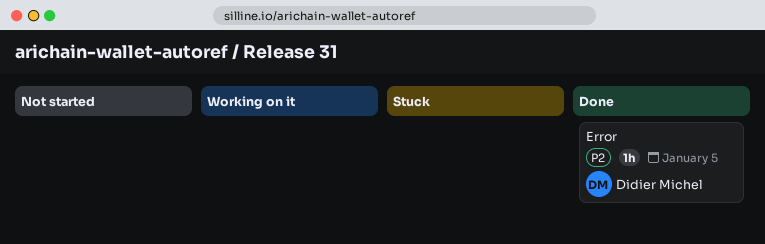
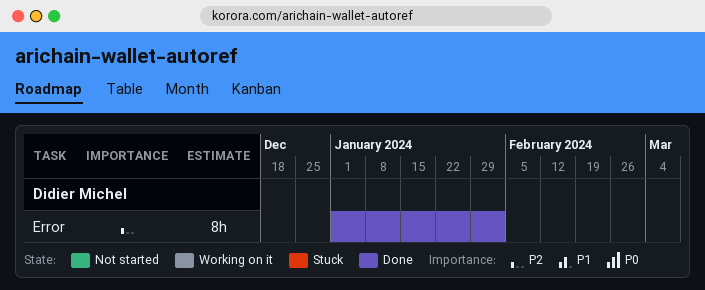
Error, estimate: 1h -> 8h
Error, due: Jan 5 -> Feb 2

